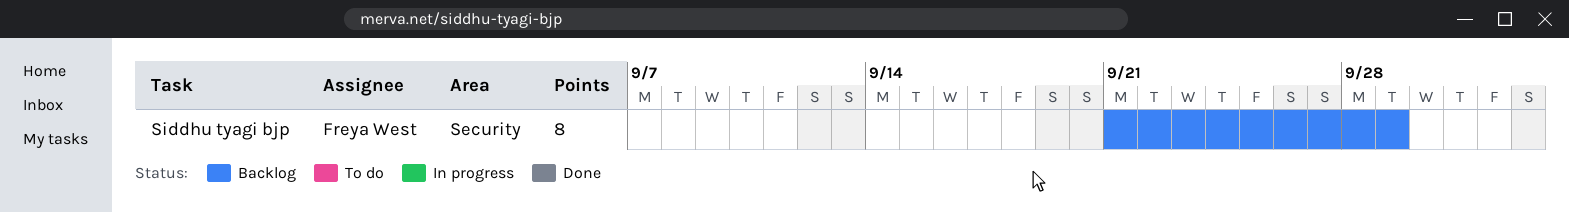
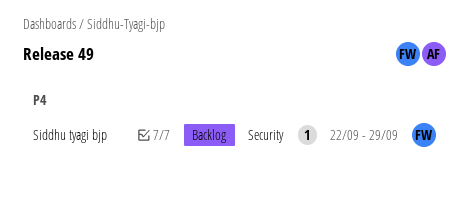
Siddhu tyagi bjp, estimate: 8 -> 1
Siddhu tyagi bjp, start: Sep 21 -> Sep 22

